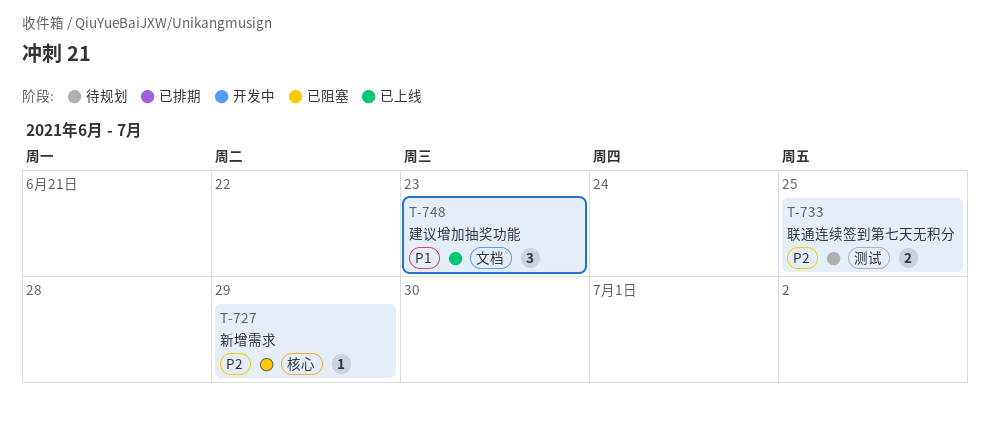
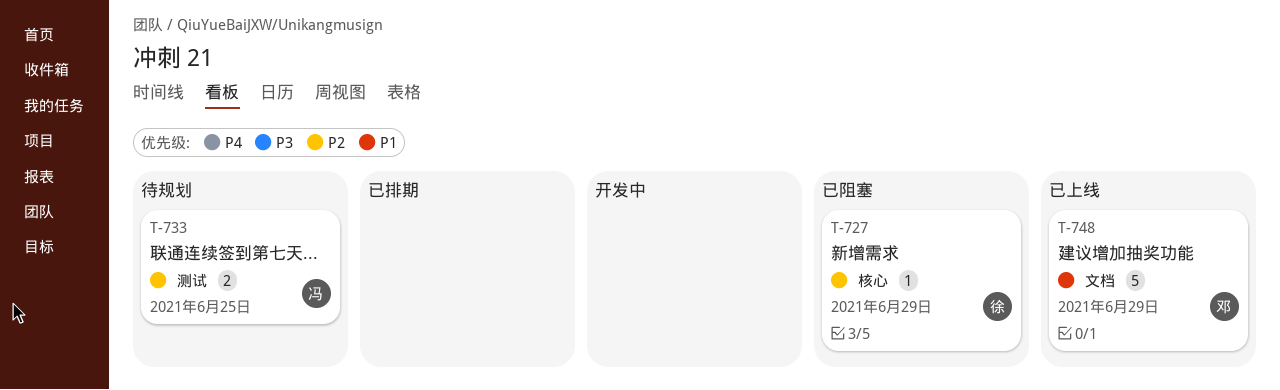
T-748, estimate: 3 -> 5
T-748, due: Jun 23 -> Jun 29

